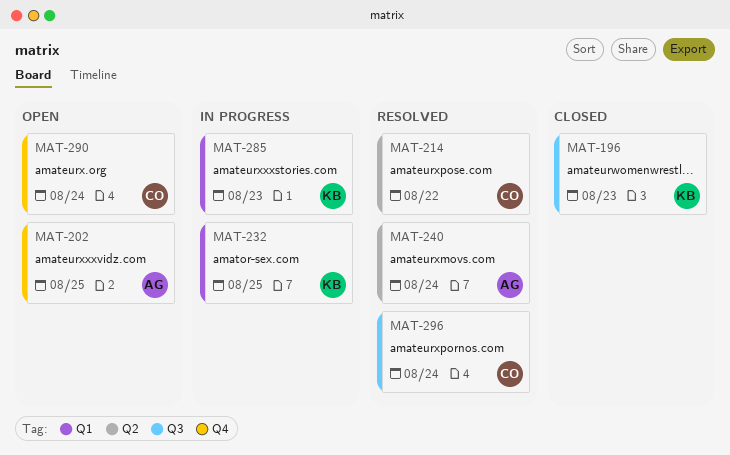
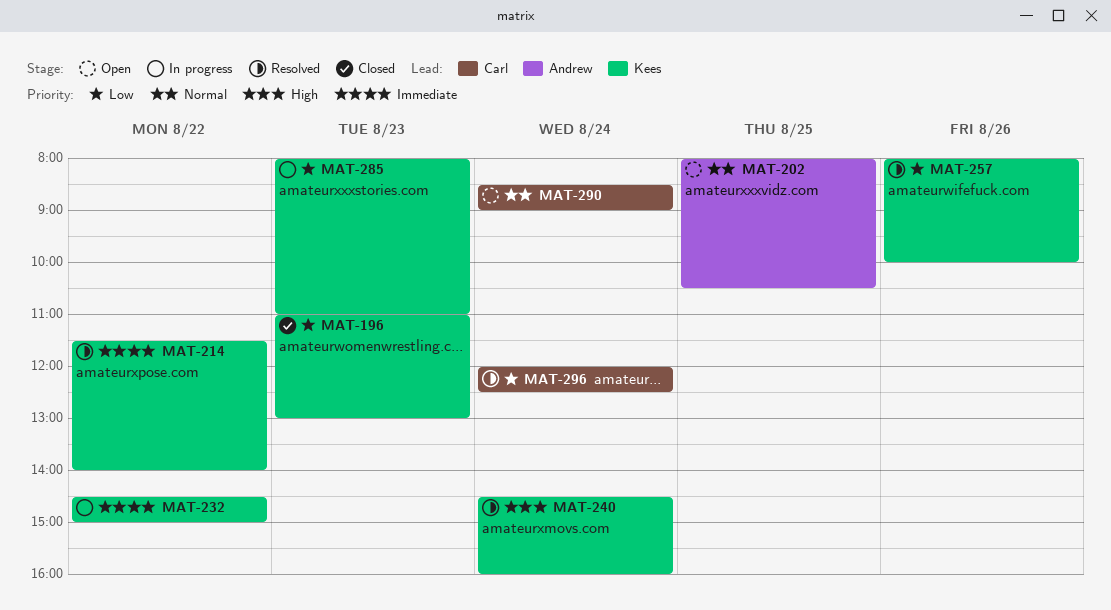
MAT-214, owner: Carl -> Kees
MAT-232, day: Aug 25 -> Aug 22
MAT-240, owner: Andrew -> Kees
MAT-257: none -> present

